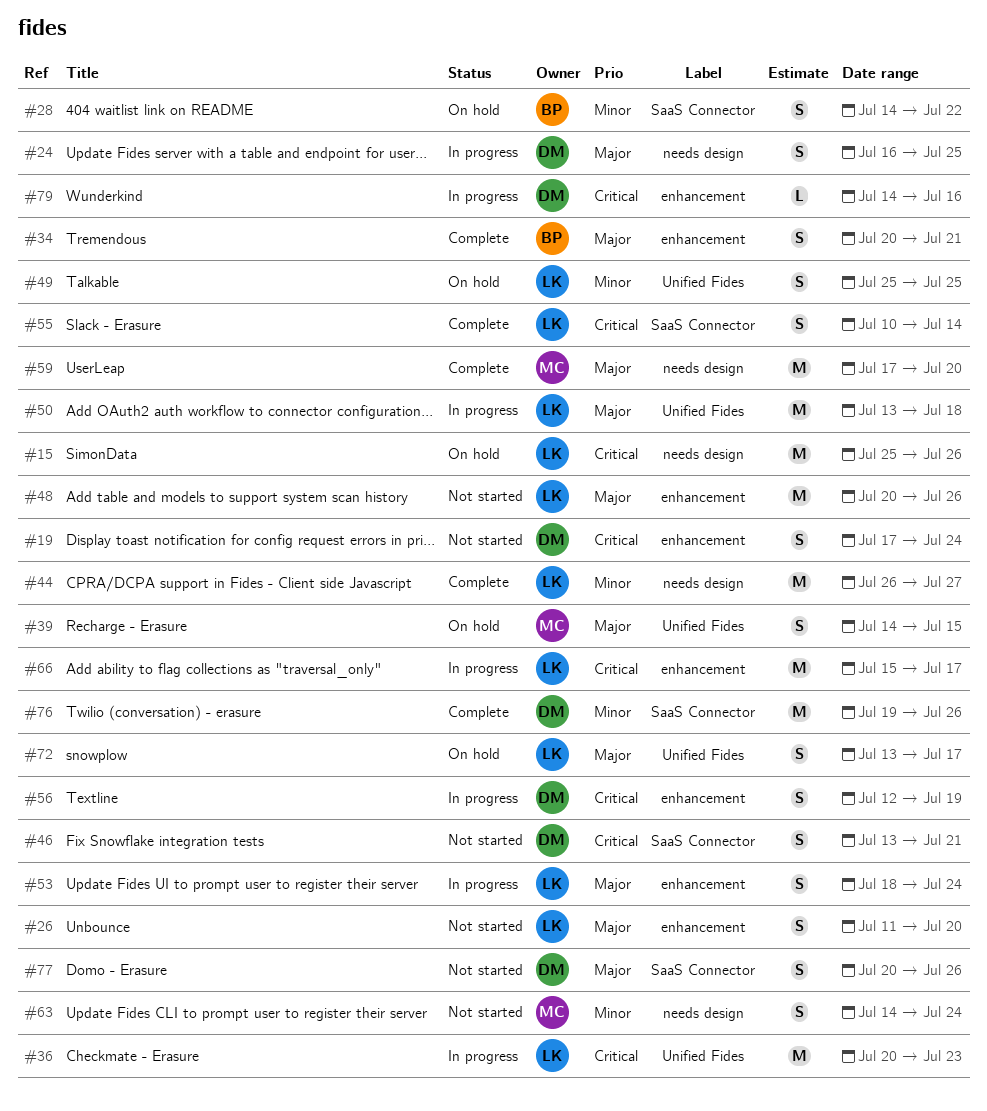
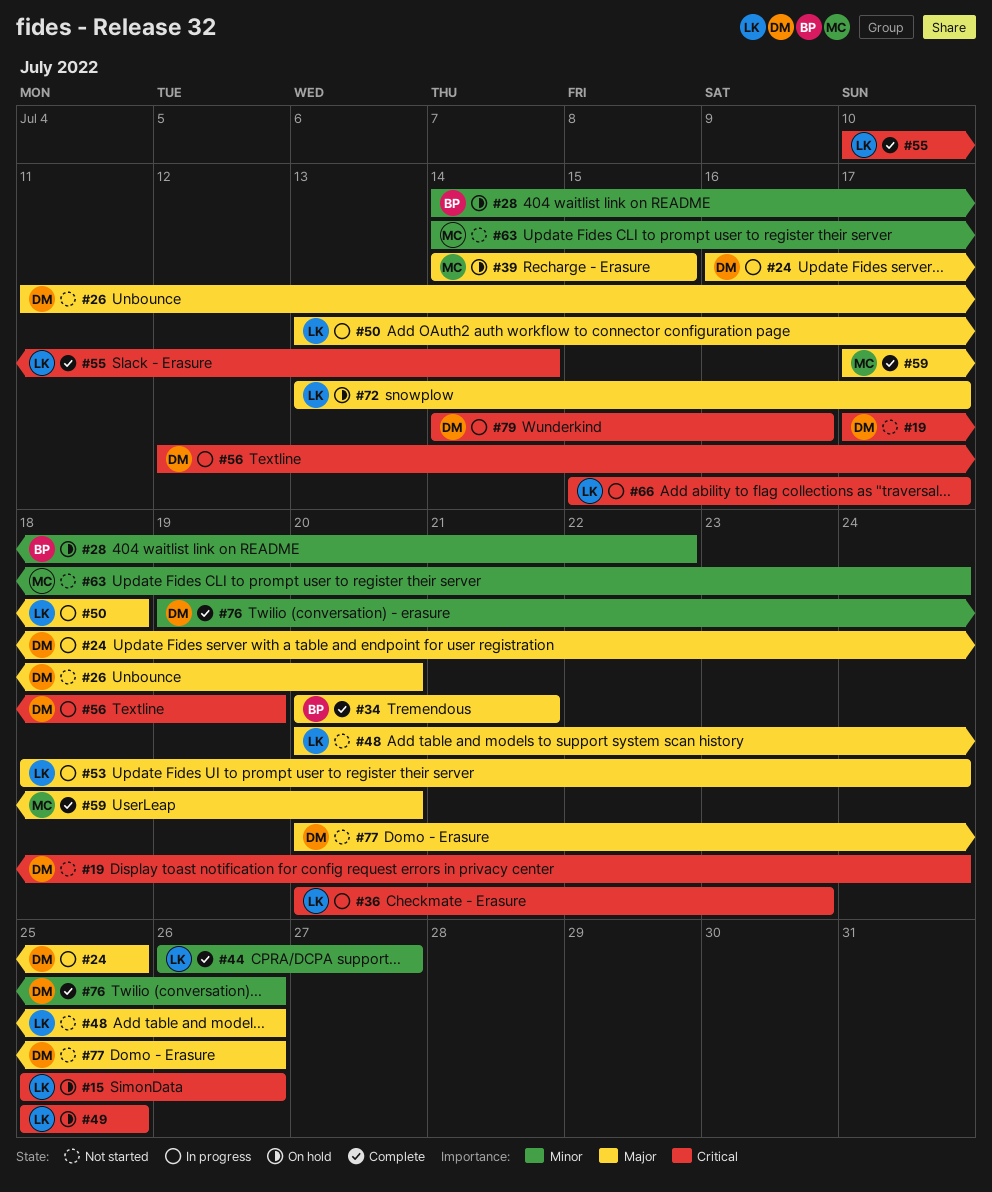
#26, owner: LK -> DM
#46: present -> none
#49, priority: Minor -> Critical

